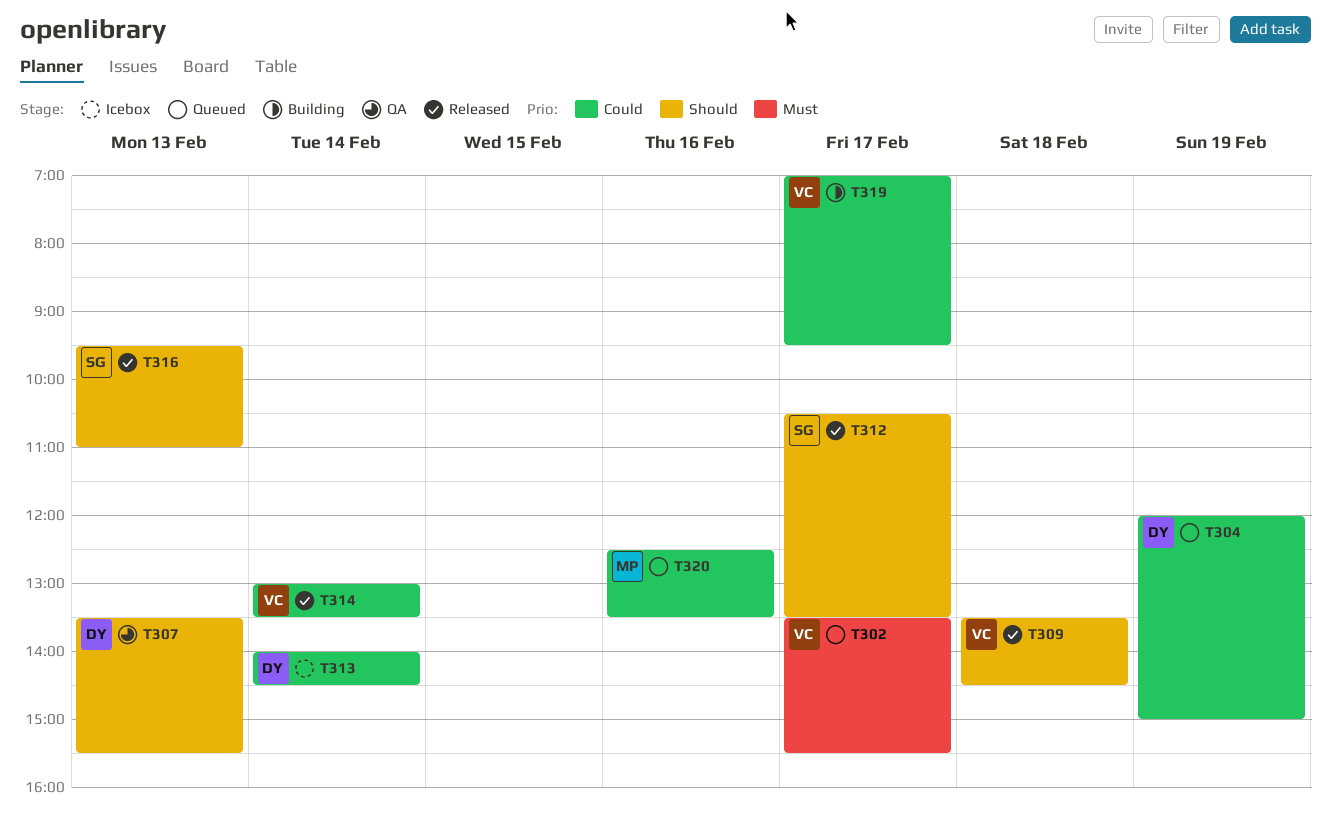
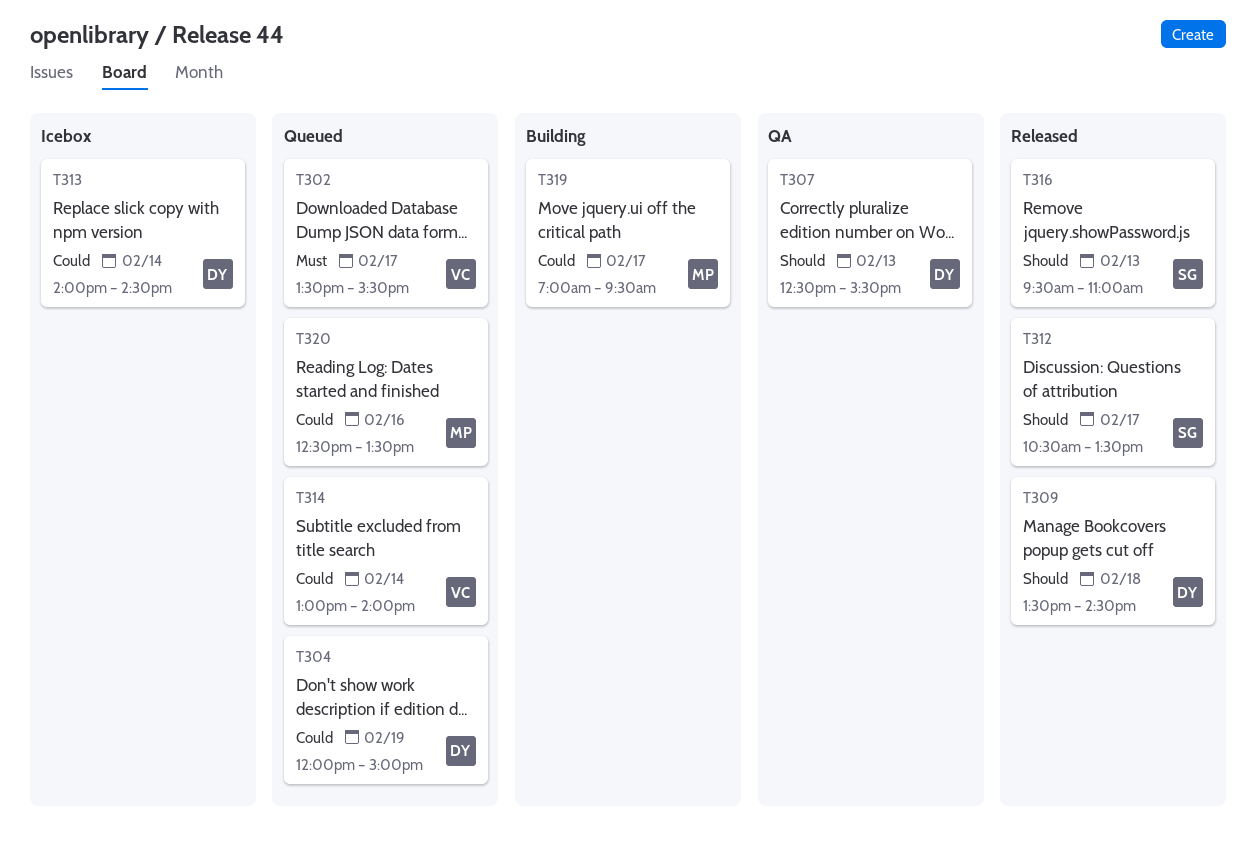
T307, begins: 13:30 -> 12:30
T309, owner: VC -> DY
T314, status: Released -> Queued
T314, ends: 13:30 -> 14:00
T319, owner: VC -> MP

